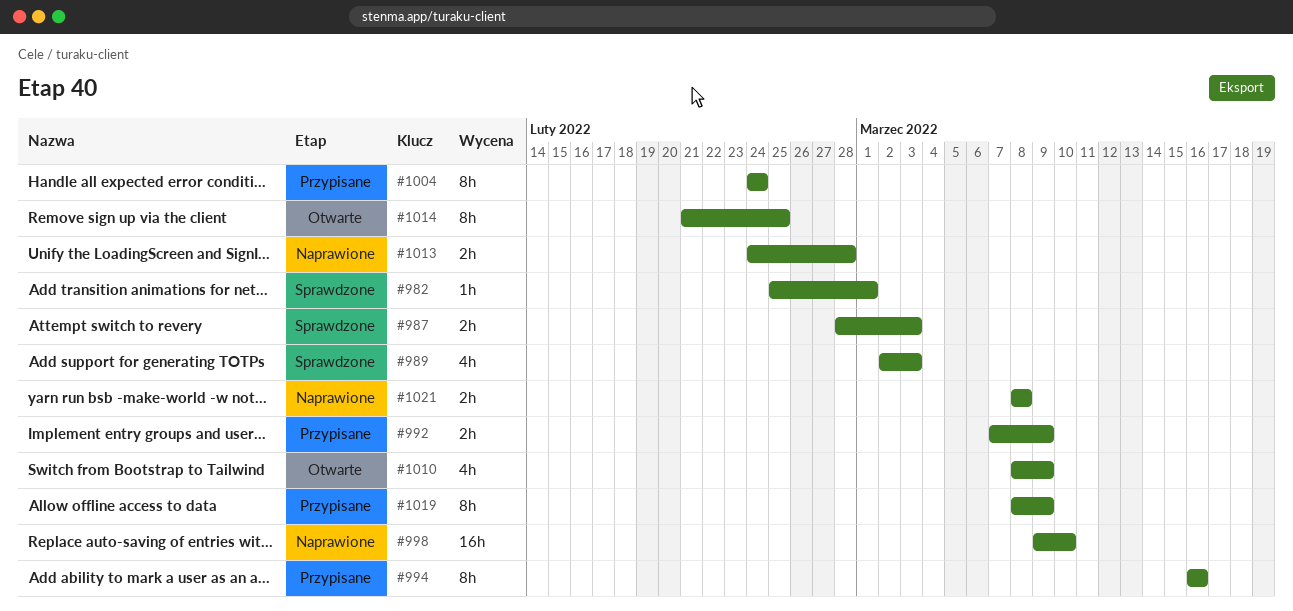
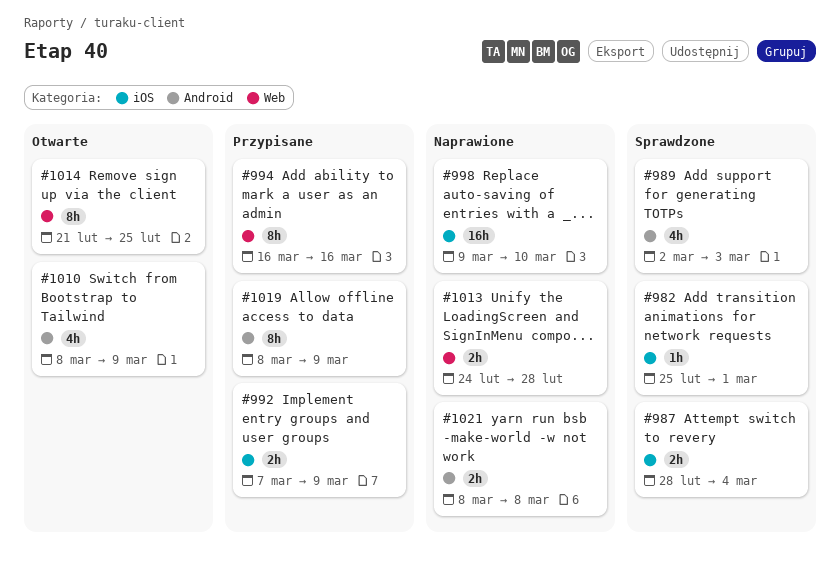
#987, due: Mar 3 -> Mar 4
#1004: present -> none

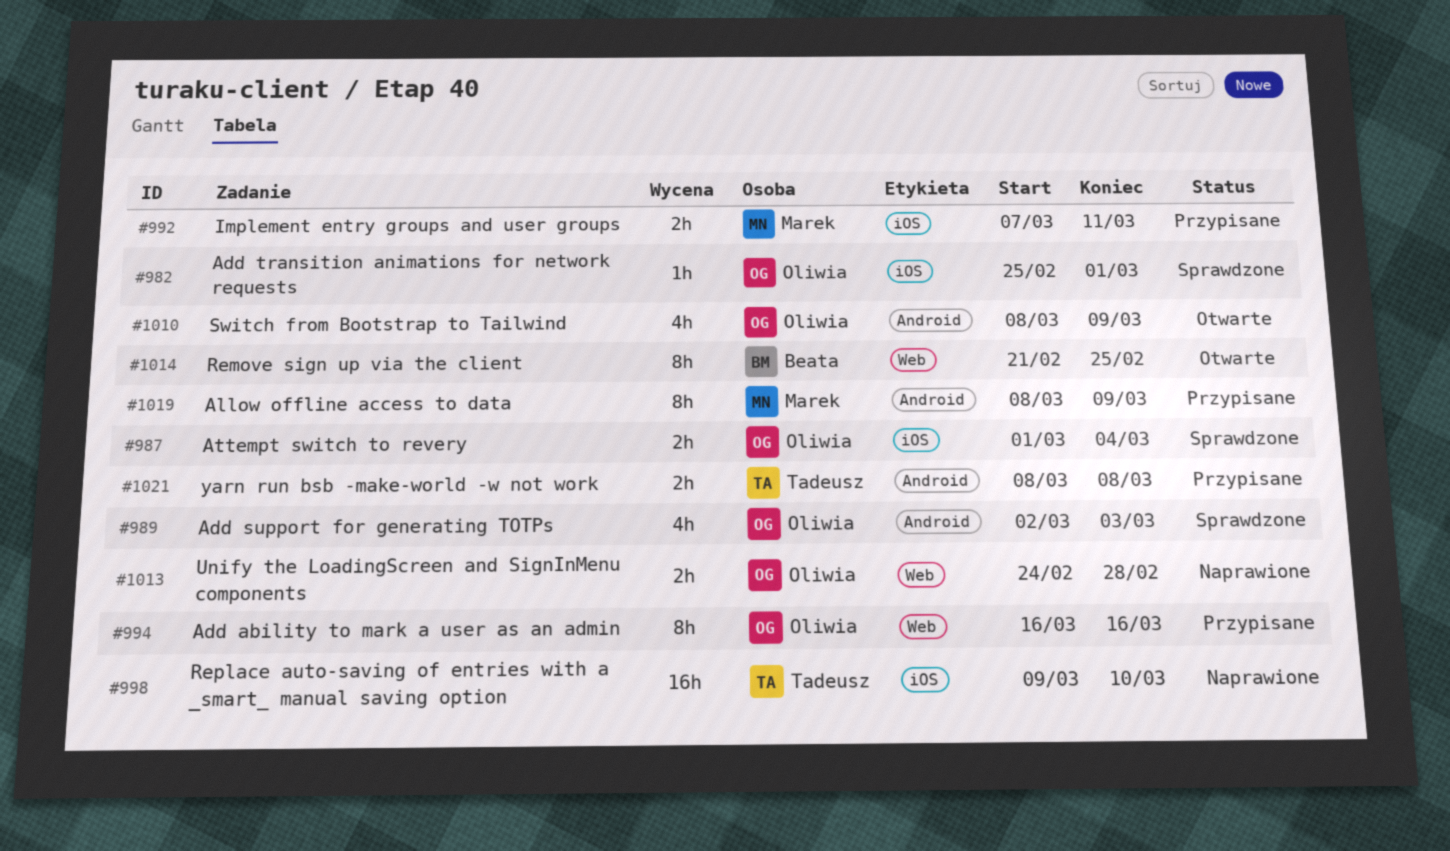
#987, start: Feb 28 -> Mar 1
#992, due: Mar 9 -> Mar 11
#1021, status: Naprawione -> Przypisane

